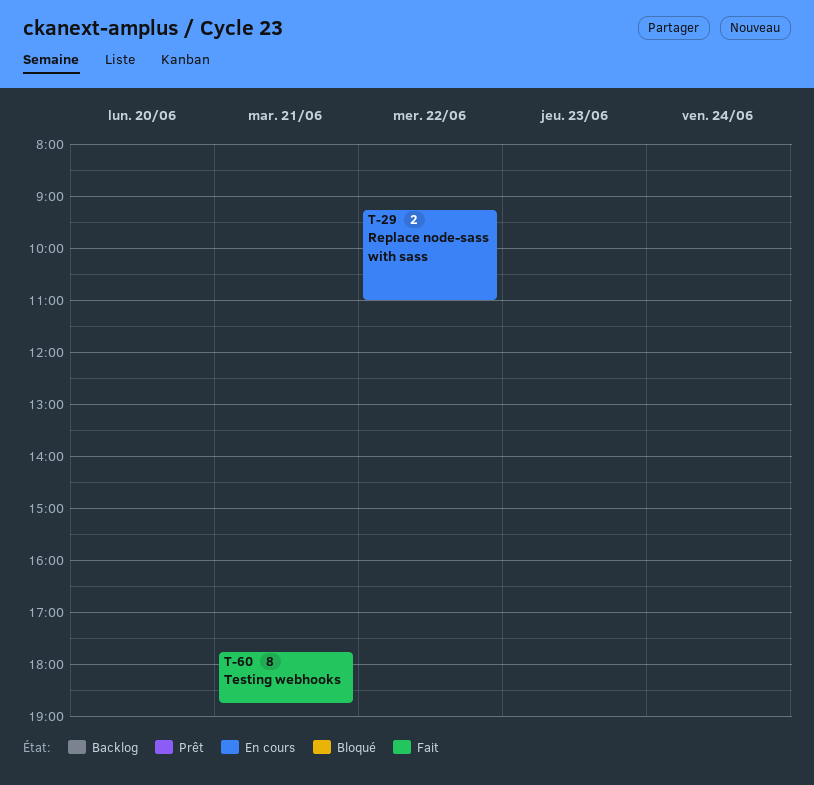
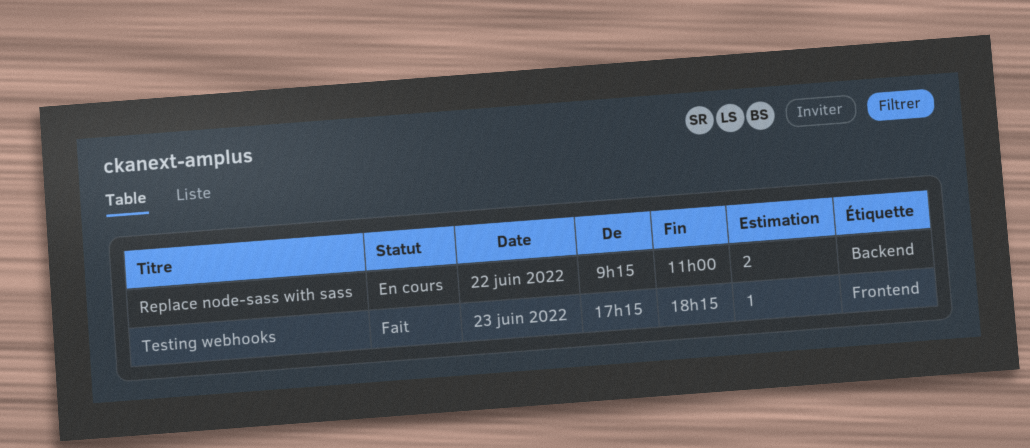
Testing webhooks, estimate: 8 -> 1
Testing webhooks, day: Jun 21 -> Jun 23
Testing webhooks, begins: 17:45 -> 17:15
Testing webhooks, ends: 18:45 -> 18:15

